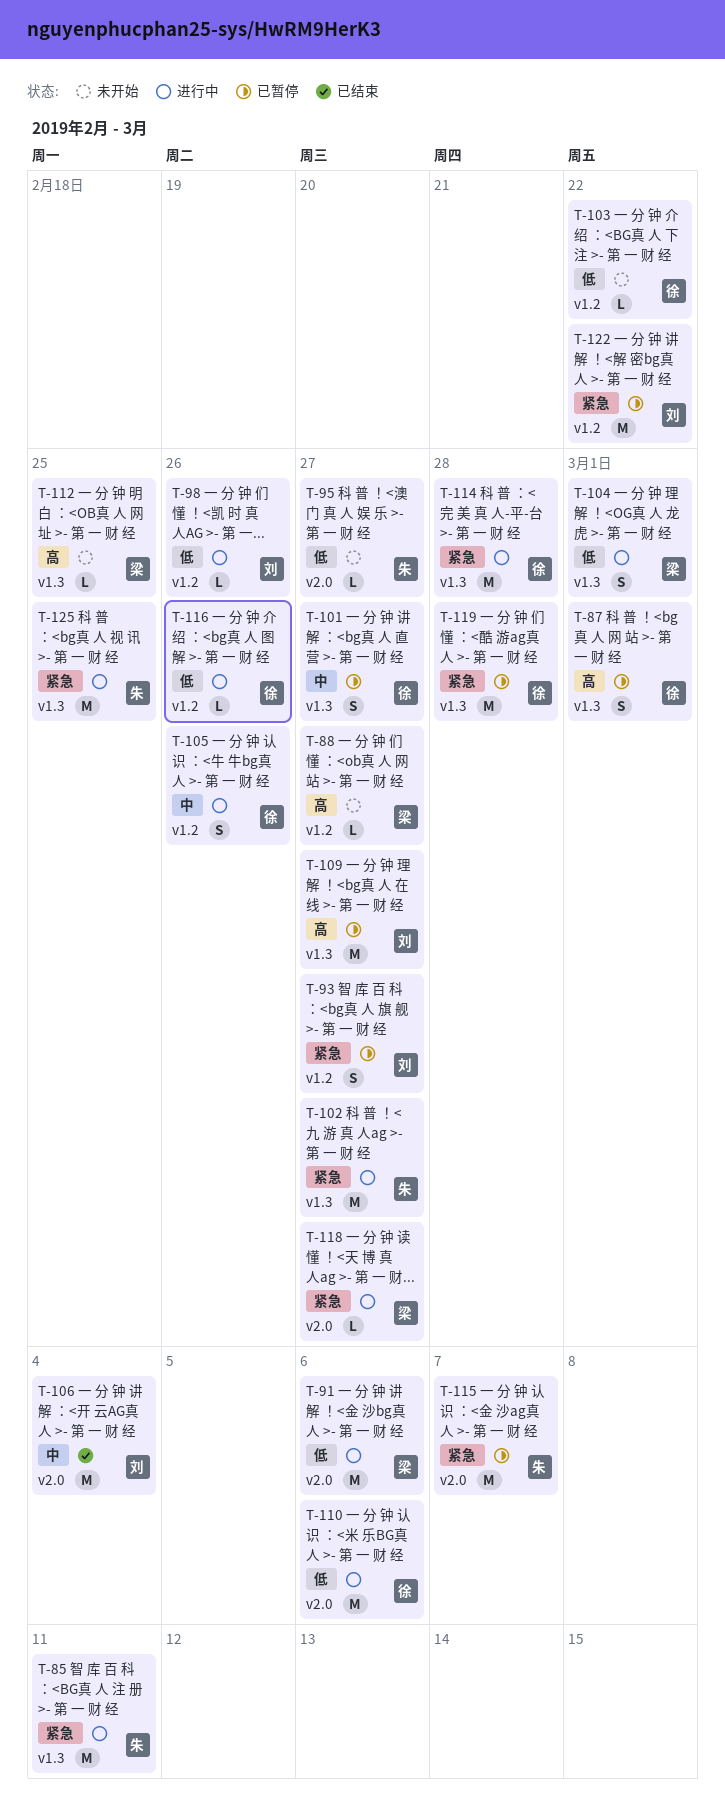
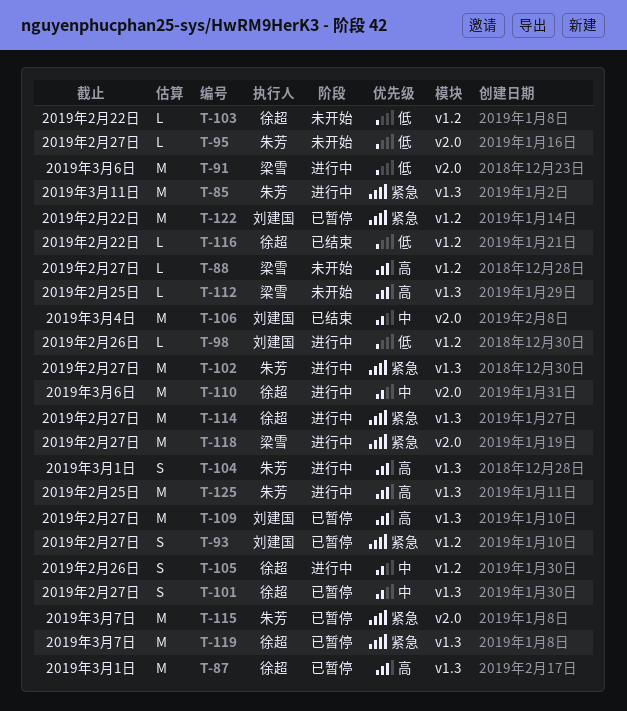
T-87, estimate: S -> M
T-104, owner: 梁雪 -> 朱芳
T-104, priority: 低 -> 高
T-110, priority: 低 -> 中
T-114, due: Feb 28 -> Feb 27
T-116, status: 进行中 -> 已结束
T-116, due: Feb 26 -> Feb 22
T-118, estimate: L -> M
T-119, due: Feb 28 -> Mar 7
T-125, priority: 紧急 -> 高

